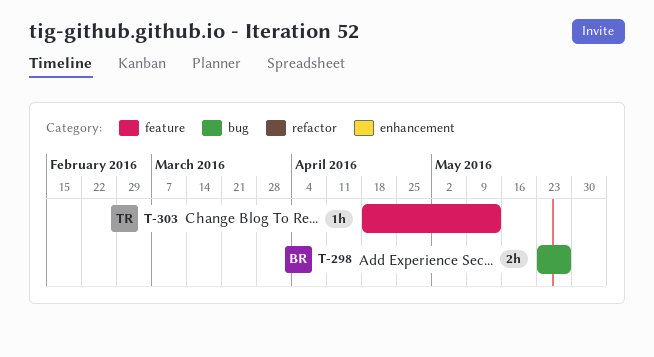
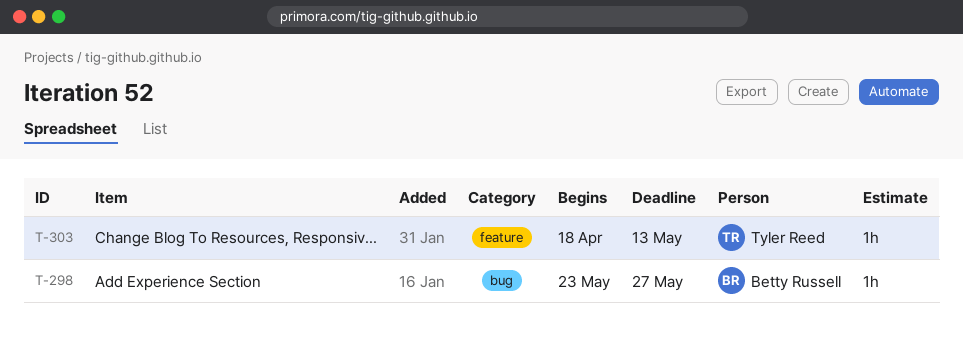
T-298, estimate: 2h -> 1h

